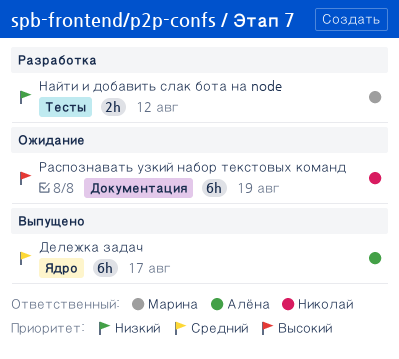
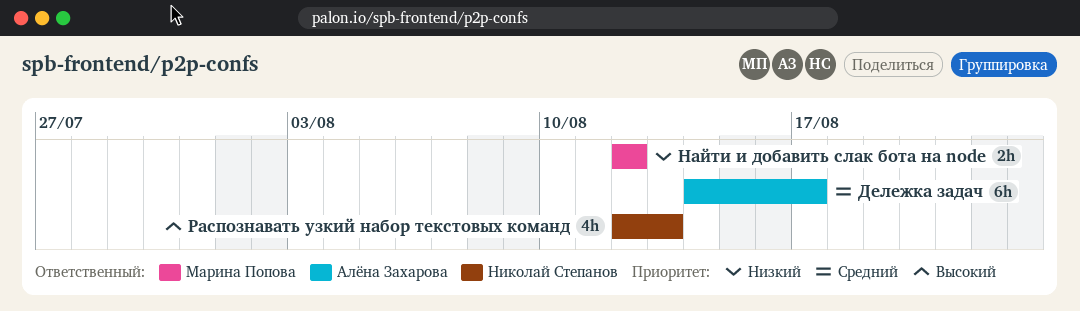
Распознавать узкий набор текстовых команд, estimate: 6h -> 4h
Распознавать узкий набор текстовых команд, due: Aug 19 -> Aug 13

